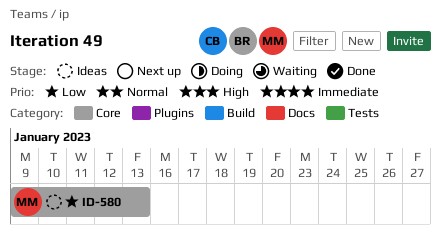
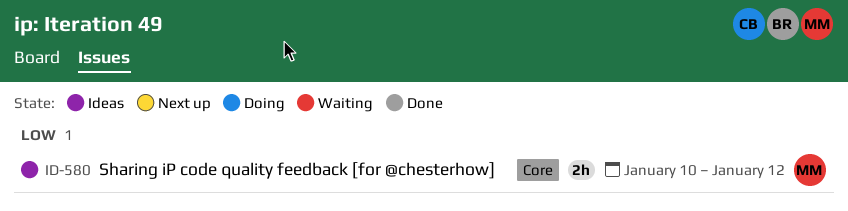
ID-580, start: Jan 9 -> Jan 10
ID-580, due: Jan 13 -> Jan 12

